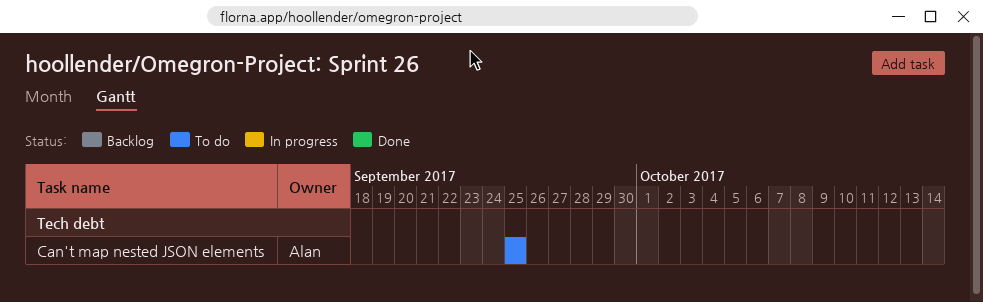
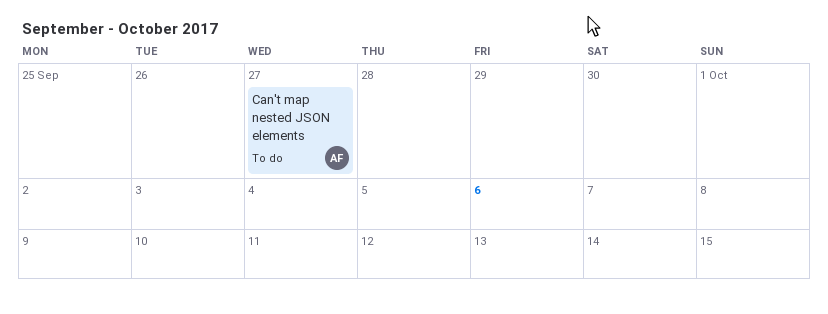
Can't map nested JSON elements, due: Sep 25 -> Sep 27

